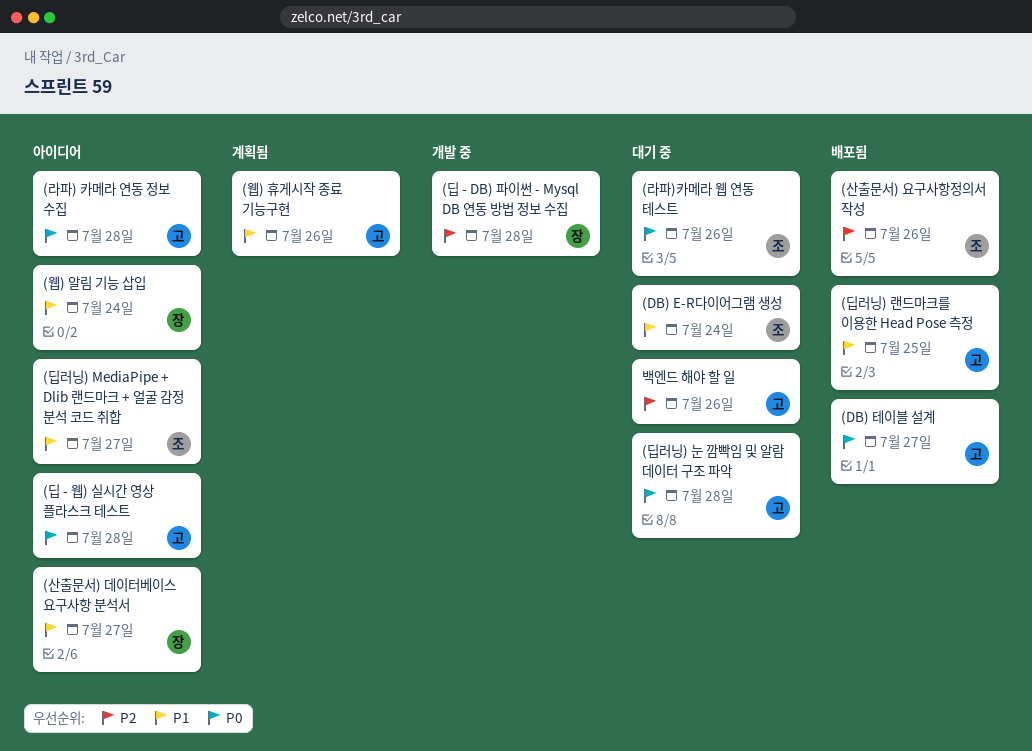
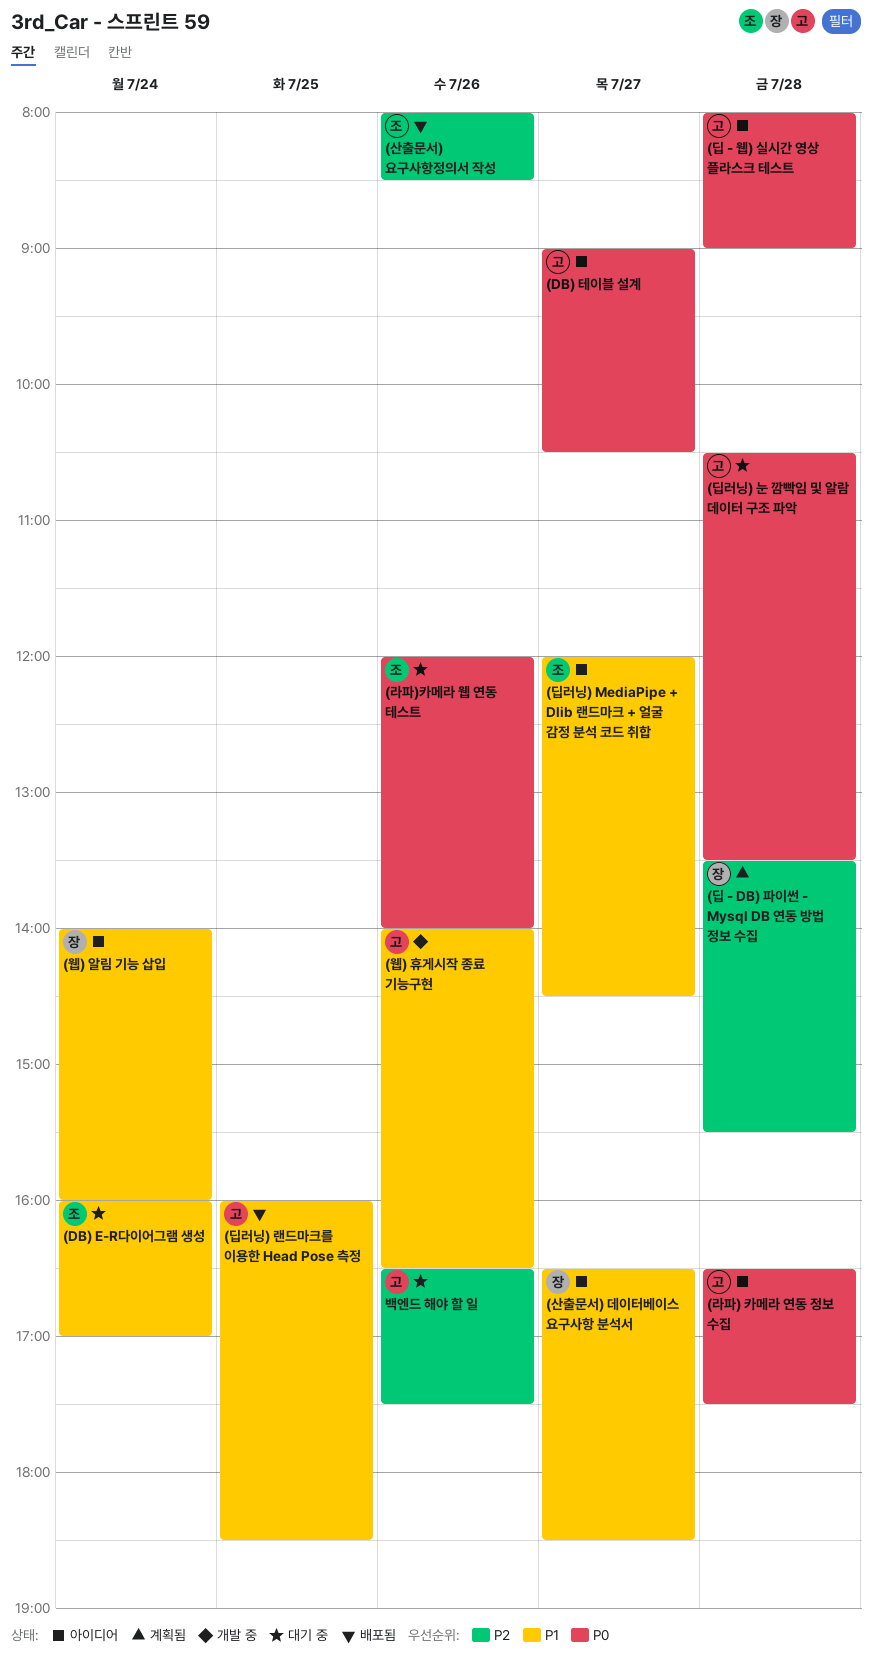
(DB) 테이블 설계, status: 배포됨 -> 아이디어
(딥 - DB) 파이썬 - Mysql DB 연동 방법 정보 수집, status: 개발 중 -> 계획됨
(웹) 휴게시작 종료 기능구현, status: 계획됨 -> 개발 중

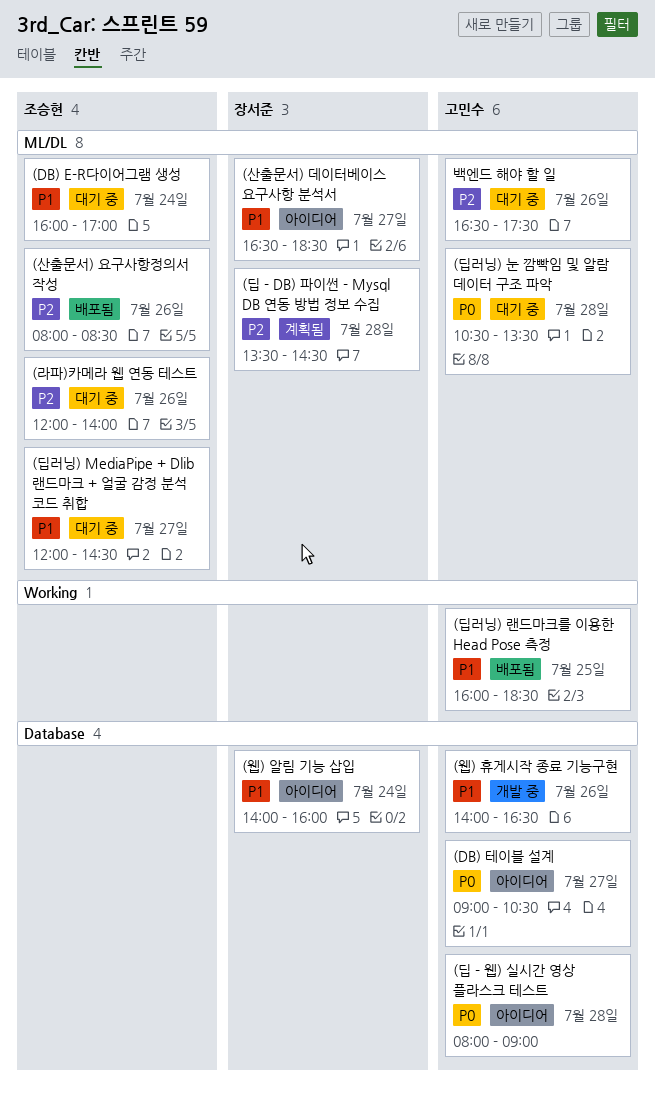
(딥 - DB) 파이썬 - Mysql DB 연동 방법 정보 수집, ends: 15:30 -> 14:30
(딥러닝) MediaPipe + Dlib 랜드마크 + 얼굴 감정 분석 코드 취합, status: 아이디어 -> 대기 중
(라파) 카메라 연동 정보 수집: present -> none
(라파)카메라 웹 연동 테스트, priority: P0 -> P2

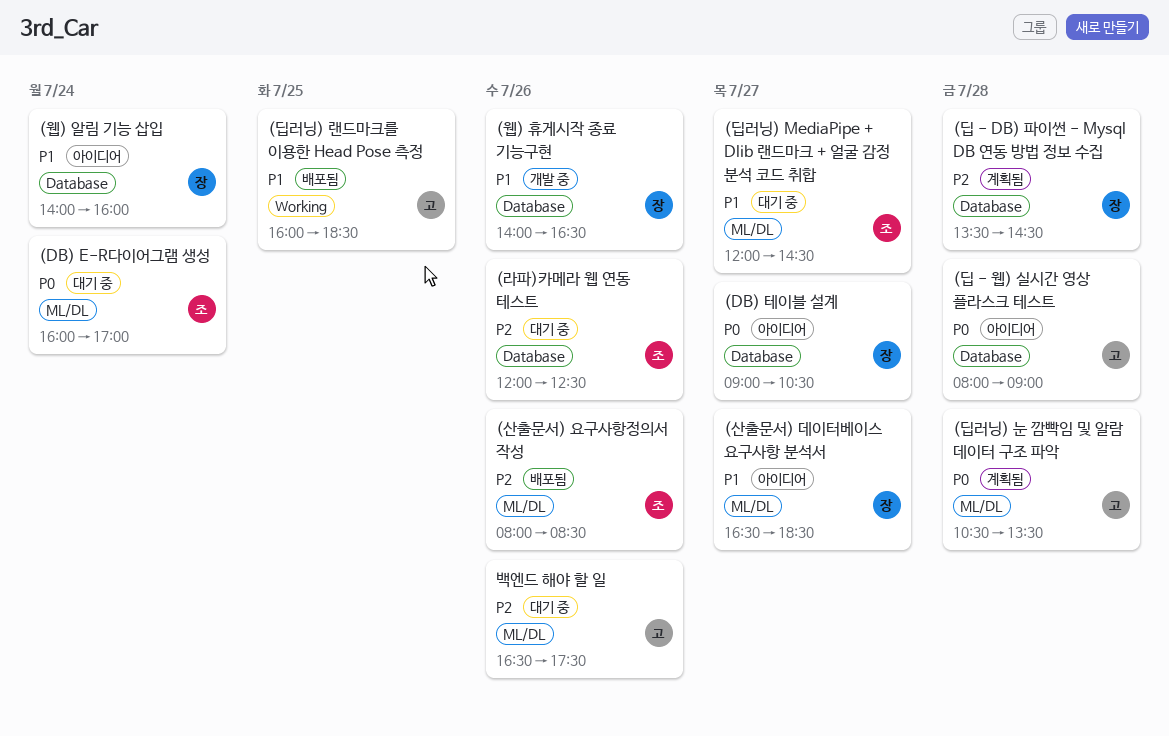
(DB) E-R다이어그램 생성, priority: P1 -> P0
(DB) 테이블 설계, owner: 고민수 -> 장서준
(딥 - DB) 파이썬 - Mysql DB 연동 방법 정보 수집, label: ML/DL -> Database
(딥러닝) 눈 깜빡임 및 알람 데이터 구조 파악, status: 대기 중 -> 계획됨
(라파)카메라 웹 연동 테스트, label: ML/DL -> Database
(라파)카메라 웹 연동 테스트, ends: 14:00 -> 12:30
(웹) 휴게시작 종료 기능구현, owner: 고민수 -> 장서준

